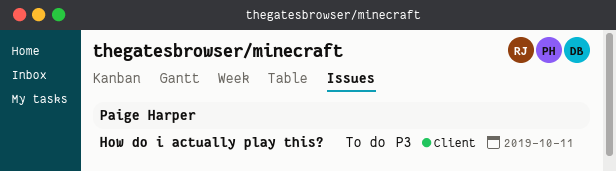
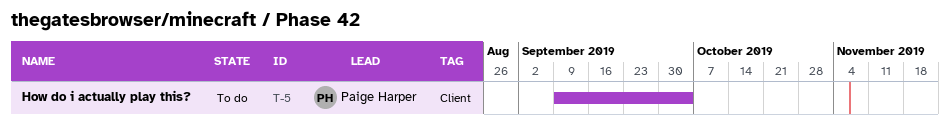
How do i actually play this?, due: Oct 11 -> Oct 4

